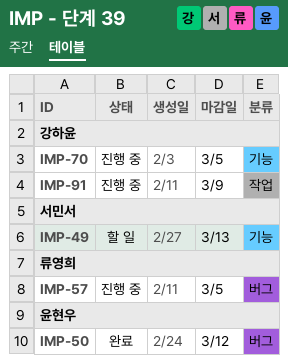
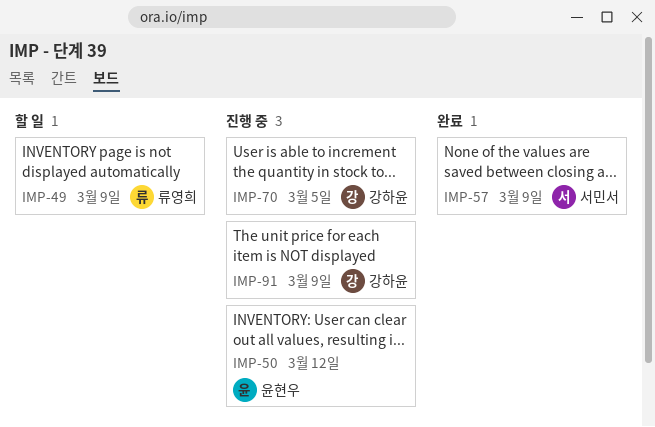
IMP-49, owner: 서민서 -> 류영희
IMP-49, due: Mar 13 -> Mar 9
IMP-50, status: 완료 -> 진행 중
IMP-57, status: 진행 중 -> 완료
IMP-57, owner: 류영희 -> 서민서
IMP-57, due: Mar 5 -> Mar 9

